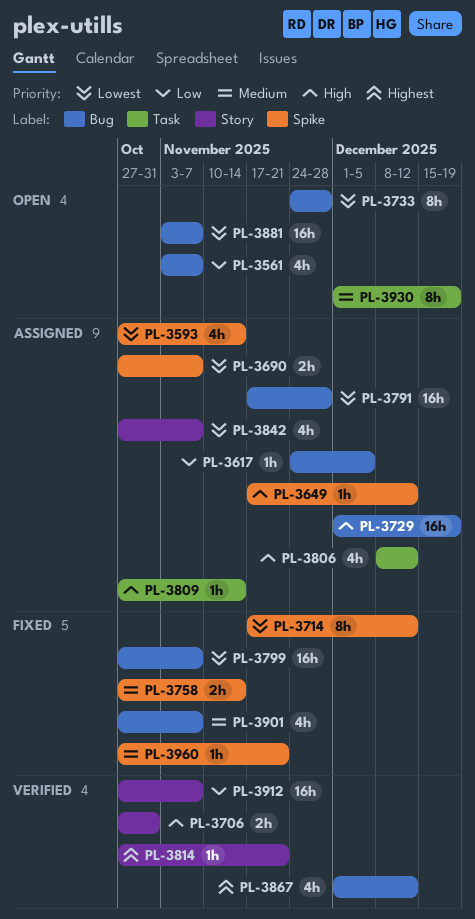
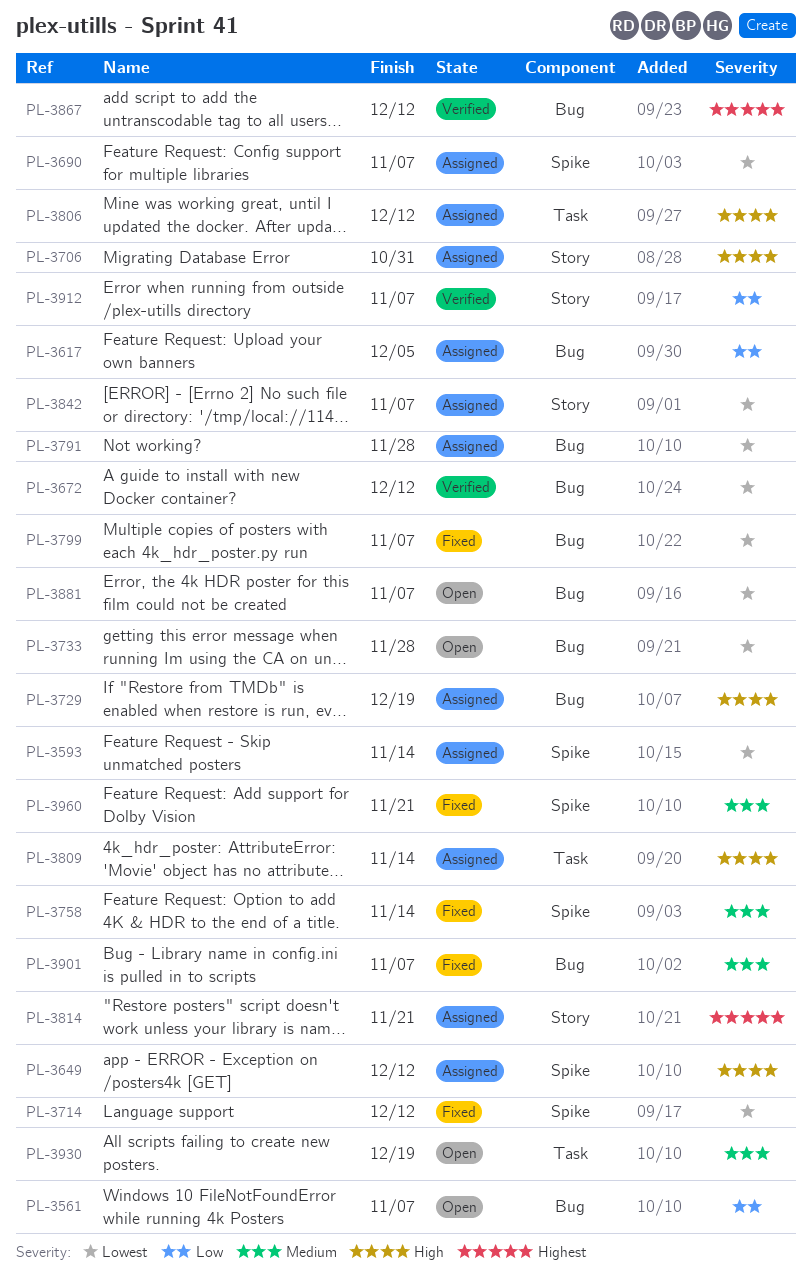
PL-3672: none -> present
PL-3706, status: Verified -> Assigned
PL-3814, status: Verified -> Assigned

